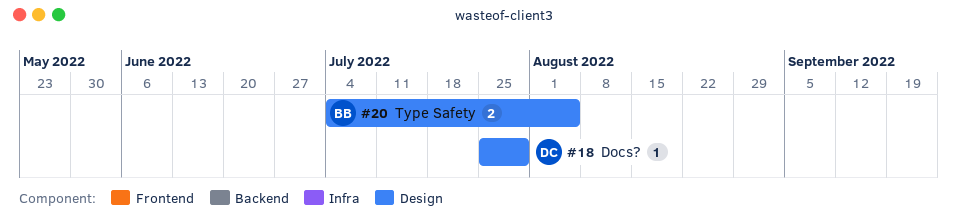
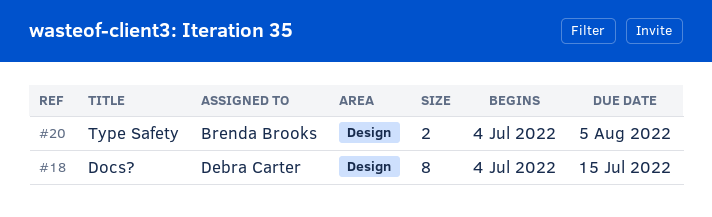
#18, estimate: 1 -> 8
#18, start: Jul 25 -> Jul 4
#18, due: Jul 29 -> Jul 15

